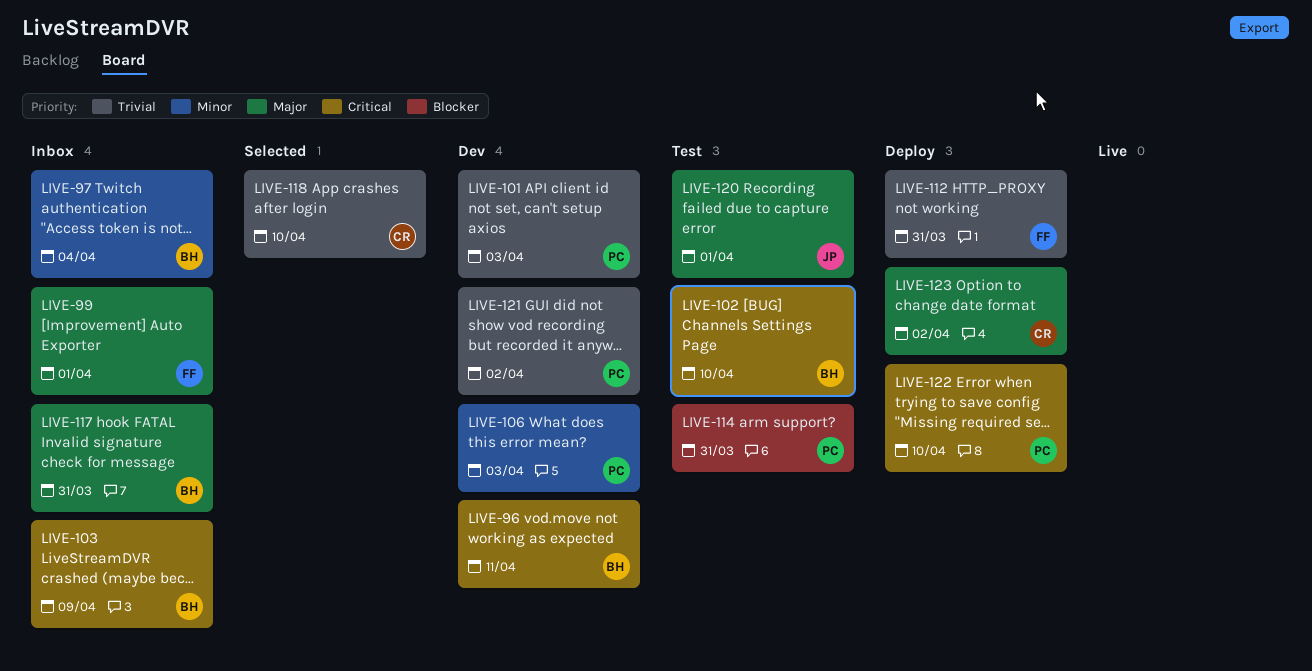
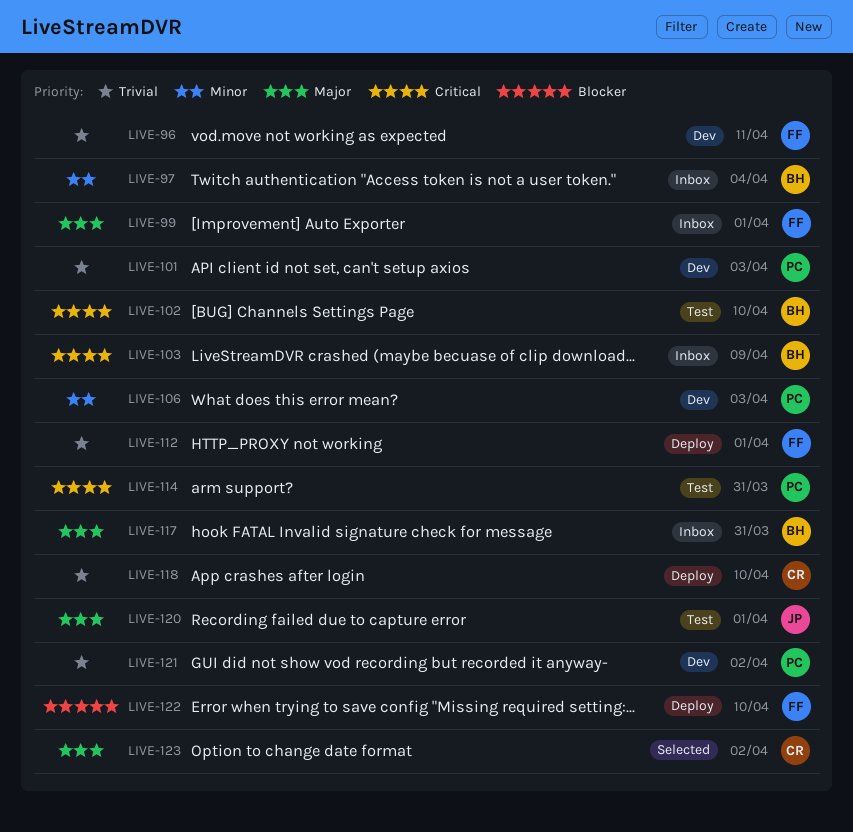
LIVE-96, owner: BH -> FF
LIVE-96, priority: Critical -> Trivial
LIVE-112, due: Mar 31 -> Apr 1
LIVE-114, priority: Blocker -> Critical
LIVE-118, status: Selected -> Deploy
LIVE-122, owner: PC -> FF
LIVE-122, priority: Critical -> Blocker
LIVE-123, status: Deploy -> Selected

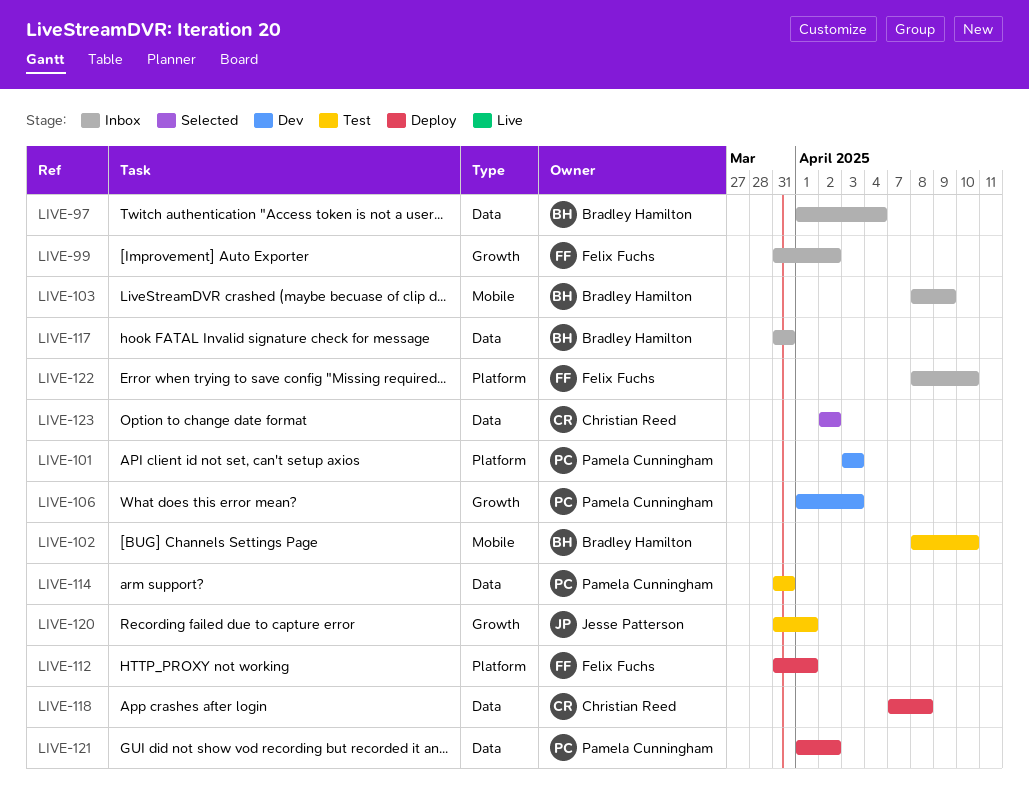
LIVE-96: present -> none
LIVE-99, due: Apr 1 -> Apr 2
LIVE-118, due: Apr 10 -> Apr 8
LIVE-121, status: Dev -> Deploy
LIVE-122, status: Deploy -> Inbox

